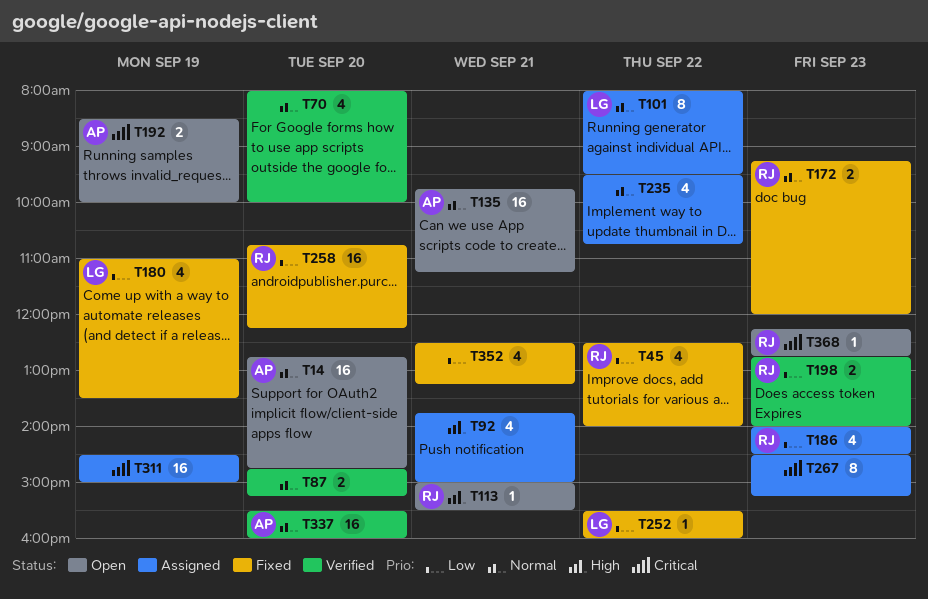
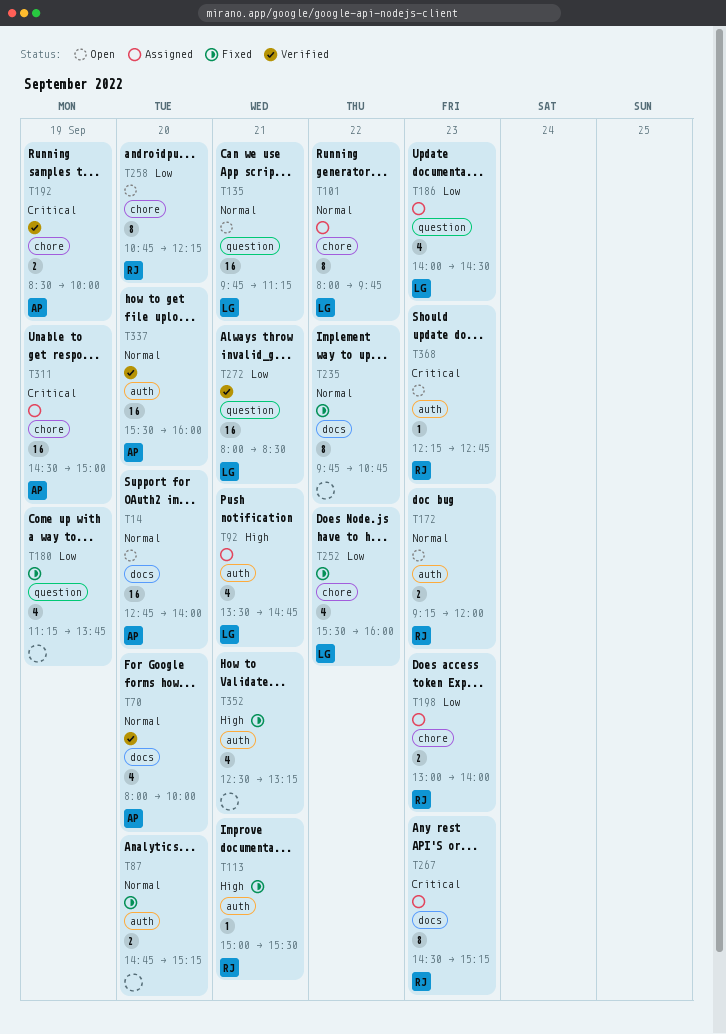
T14, ends: 14:45 -> 14:00
T45: present -> none
T70, owner: none -> AP
T87, status: Verified -> Fixed
T92, owner: none -> LG
T92, begins: 13:45 -> 13:30
T92, ends: 15:00 -> 14:45
T101, ends: 09:30 -> 09:45
T113, status: Open -> Fixed
T135, owner: AP -> LG
T172, status: Fixed -> Open
T180, owner: LG -> none
T180, begins: 11:00 -> 11:15
T180, ends: 13:30 -> 13:45
T186, owner: RJ -> LG
T192, status: Open -> Verified
T198, status: Verified -> Assigned
T198, begins: 12:45 -> 13:00
T235, status: Assigned -> Fixed
T235, estimate: 4 -> 8
T235, begins: 09:30 -> 09:45
T252, estimate: 1 -> 4
T258, status: Fixed -> Open
T258, estimate: 16 -> 8
T267, owner: none -> RJ
T272: none -> present
T311, owner: none -> AP
T352, priority: Low -> High

